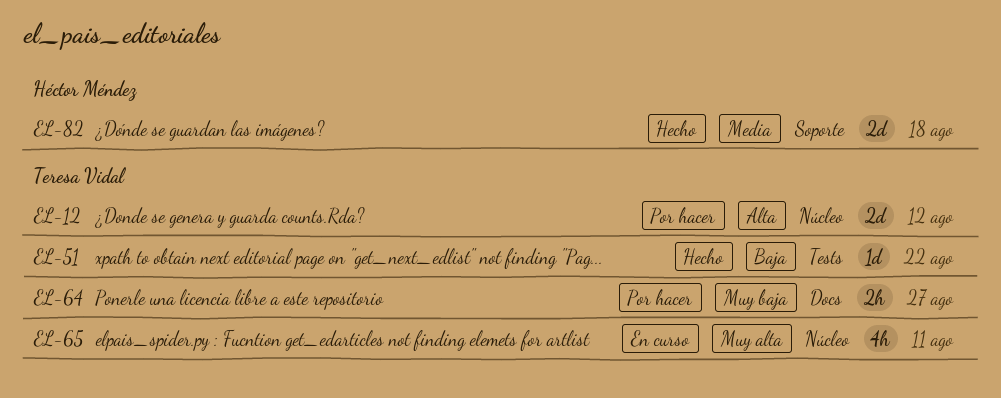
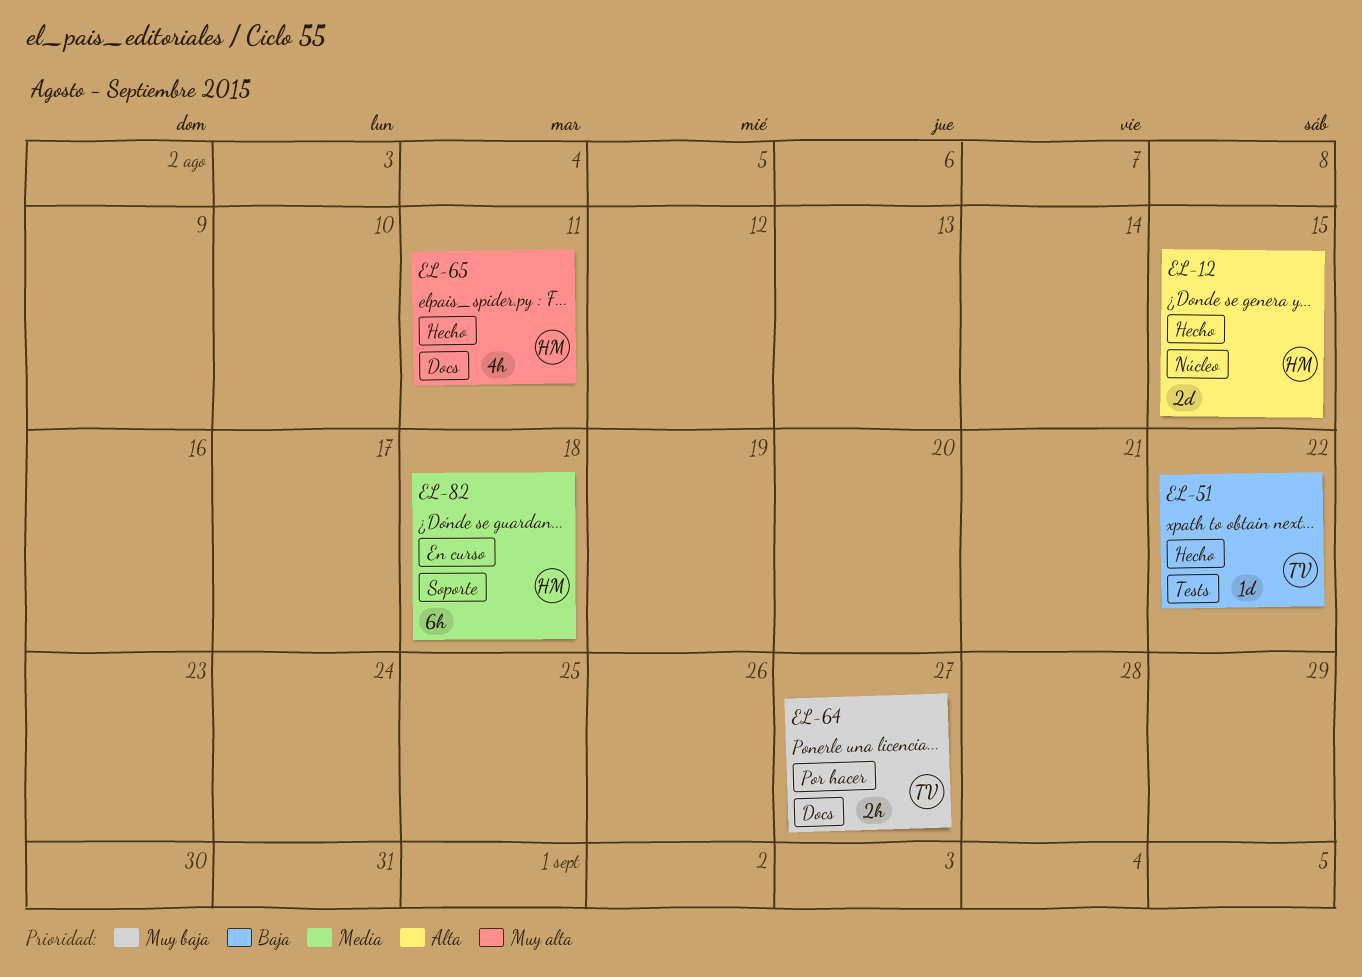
EL-12, status: Por hacer -> Hecho
EL-12, owner: Teresa Vidal -> Héctor Méndez
EL-12, due: Aug 12 -> Aug 15
EL-65, status: En curso -> Hecho
EL-65, owner: Teresa Vidal -> Héctor Méndez
EL-65, label: Núcleo -> Docs
EL-82, status: Hecho -> En curso
EL-82, estimate: 2d -> 6h

